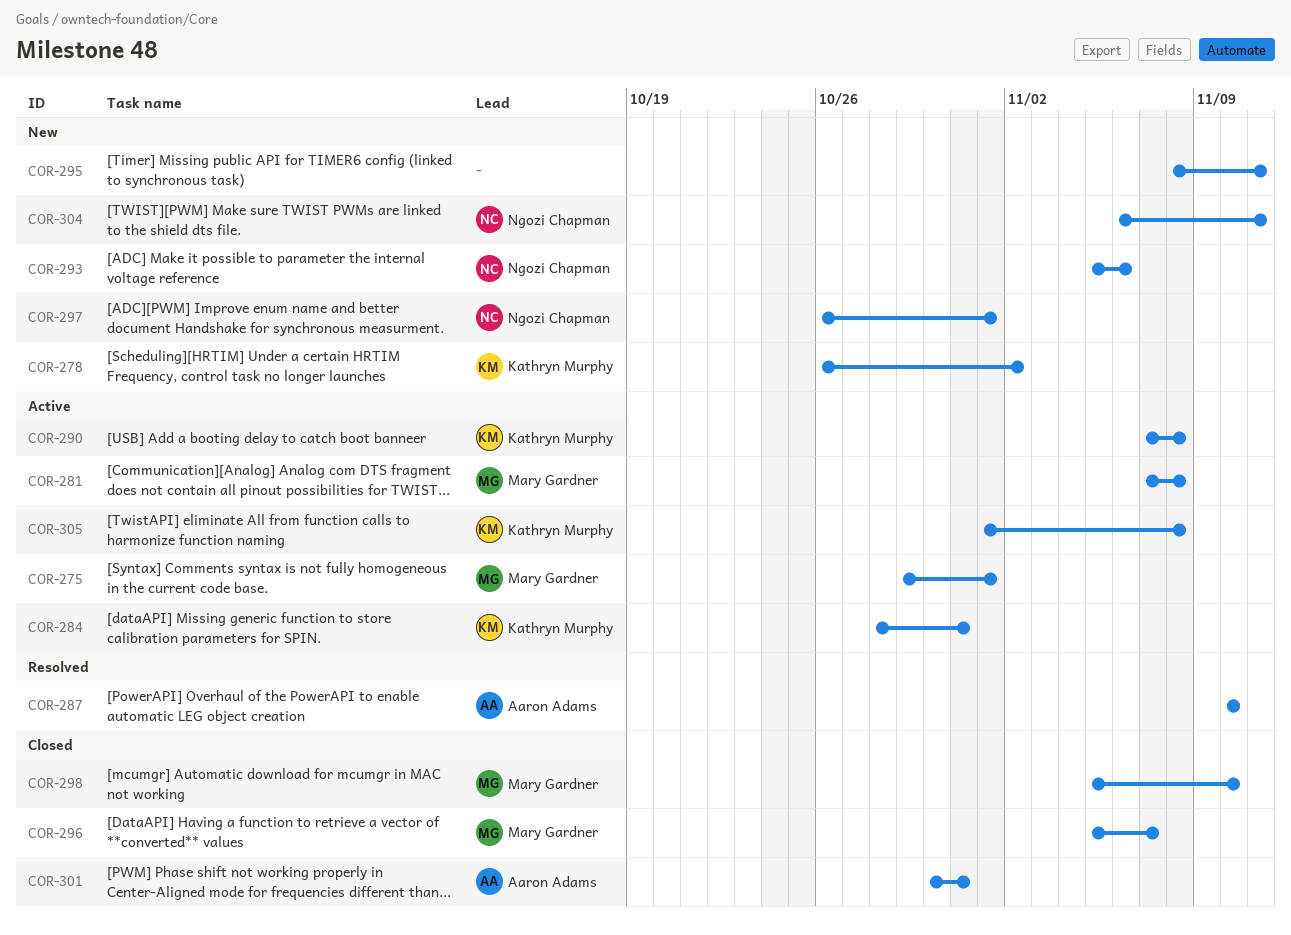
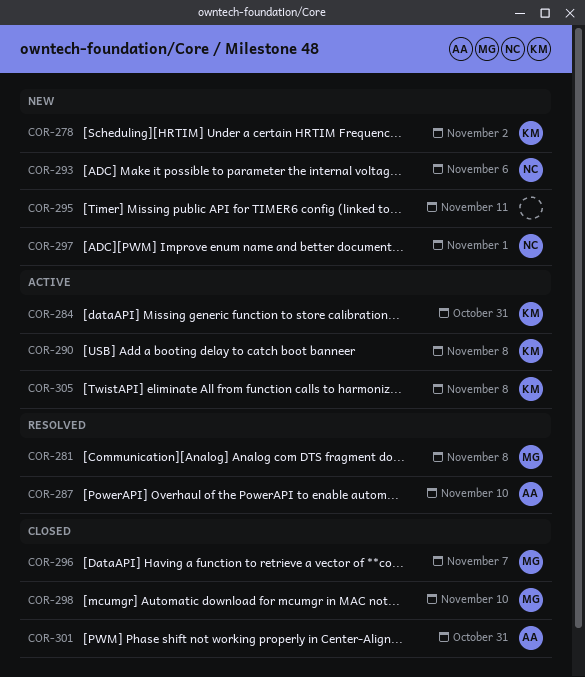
COR-275: present -> none
COR-281, status: Active -> Resolved
COR-304: present -> none

